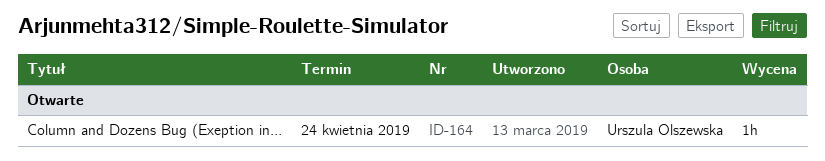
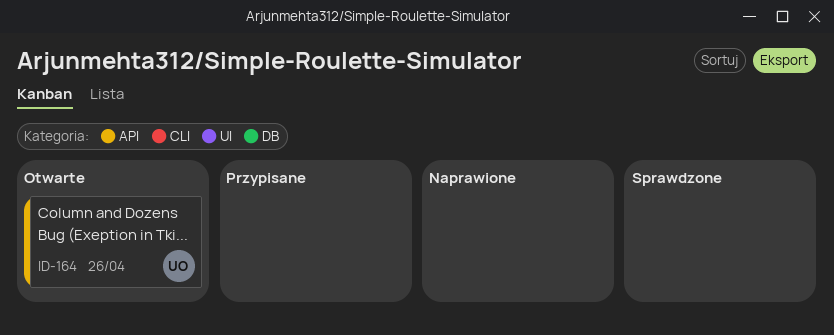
ID-164, due: Apr 24 -> Apr 26

